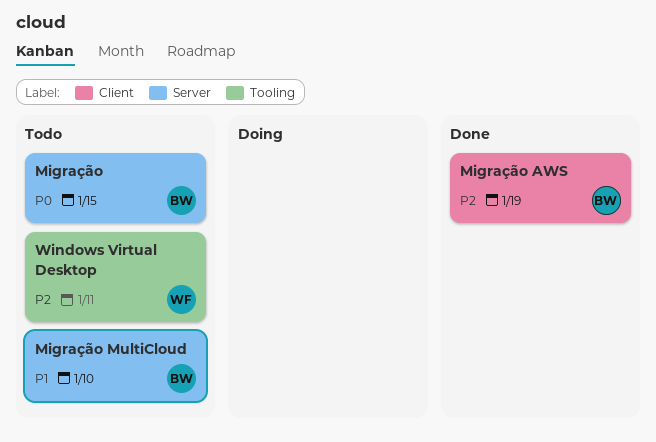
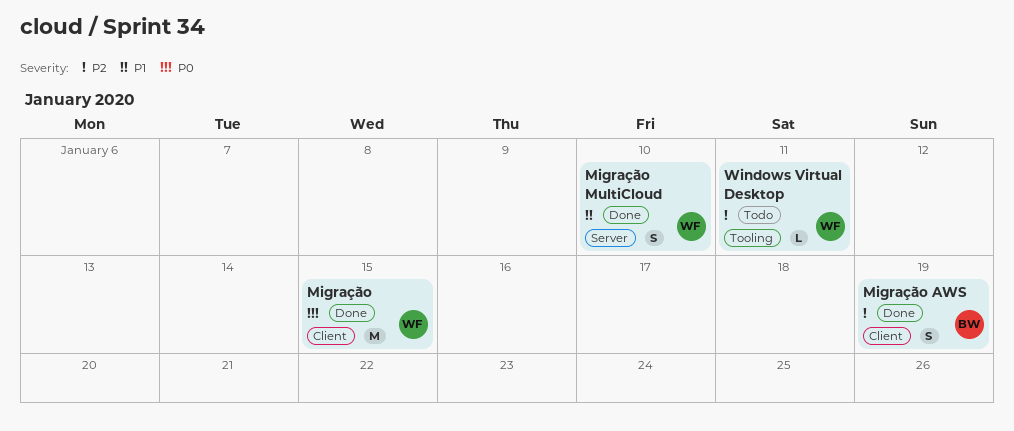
Migração, status: Todo -> Done
Migração, owner: BW -> WF
Migração, label: Server -> Client
Migração MultiCloud, status: Todo -> Done
Migração MultiCloud, owner: BW -> WF

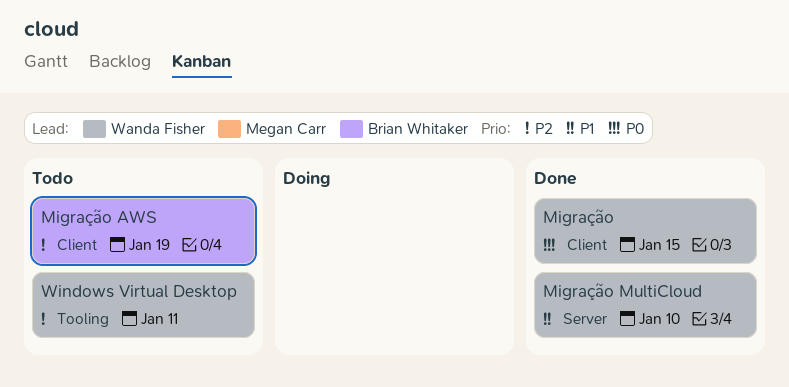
Migração AWS, status: Done -> Todo

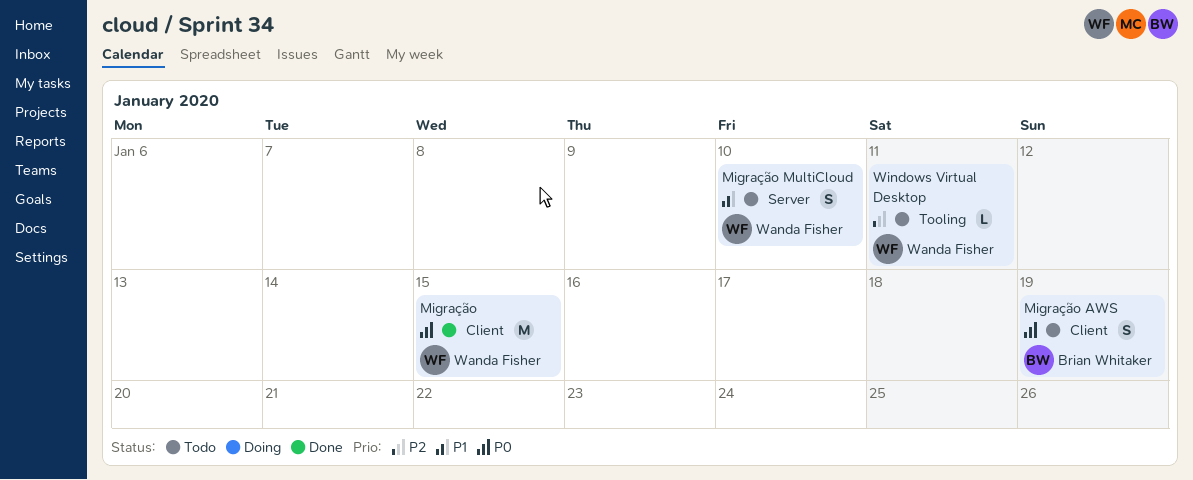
Migração AWS, priority: P2 -> P0
Migração MultiCloud, status: Done -> Todo

